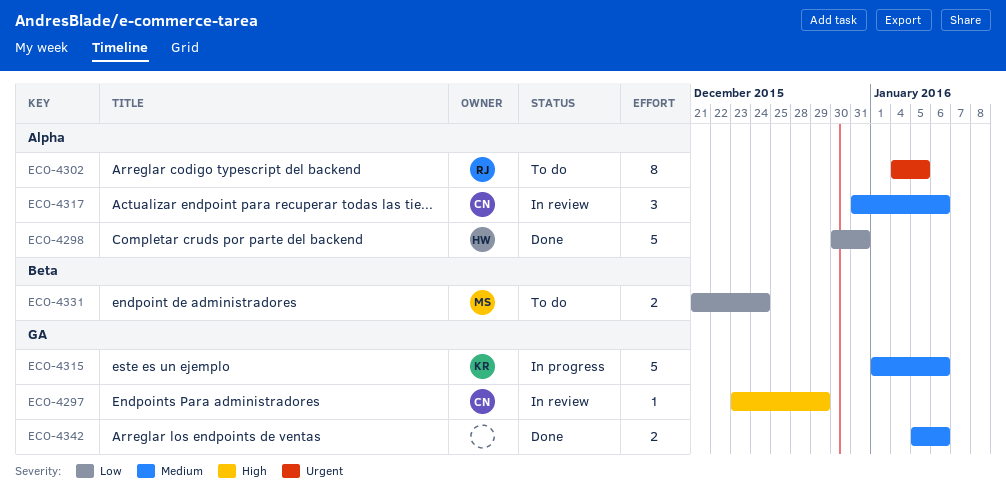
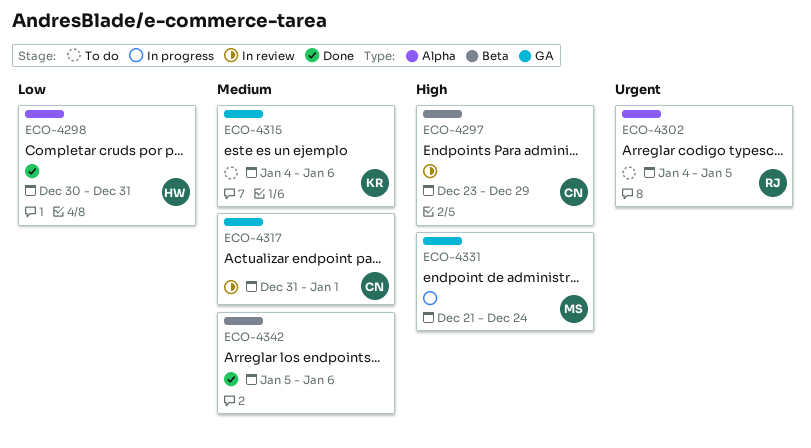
ECO-4297, label: GA -> Beta
ECO-4315, status: In progress -> To do
ECO-4315, start: Jan 1 -> Jan 4
ECO-4317, label: Alpha -> GA
ECO-4317, due: Jan 6 -> Jan 1
ECO-4331, status: To do -> In progress
ECO-4331, priority: Low -> High
ECO-4331, label: Beta -> GA
ECO-4342, label: GA -> Beta

